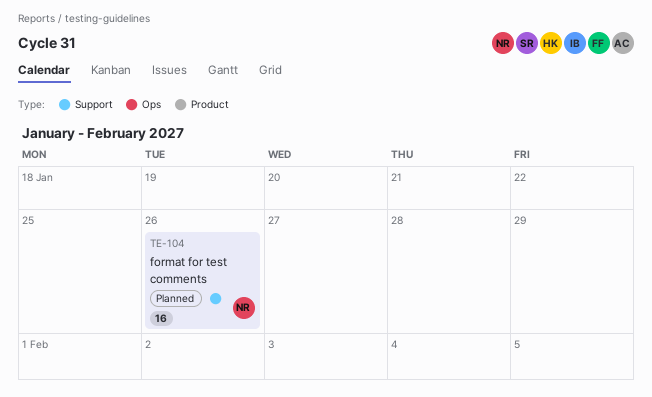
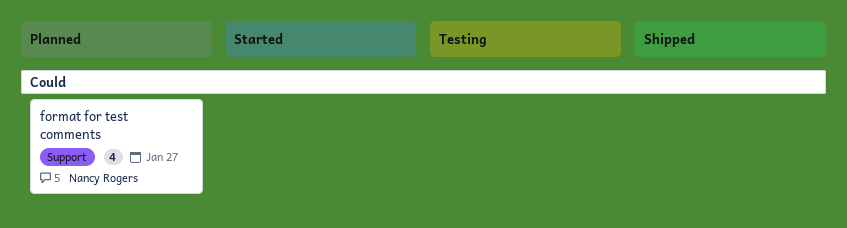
format for test comments, estimate: 16 -> 4
format for test comments, due: Jan 26 -> Jan 27

